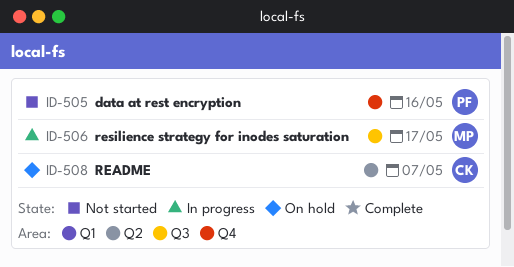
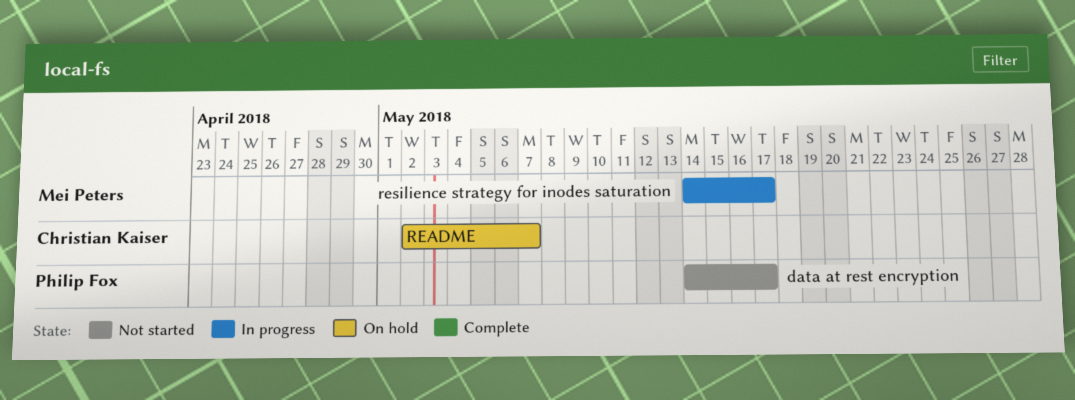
data at rest encryption, due: May 16 -> May 17

